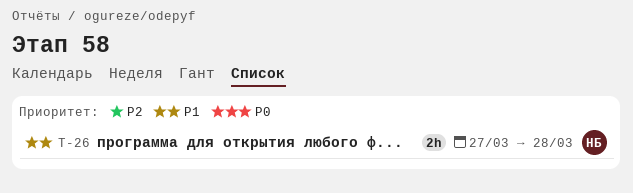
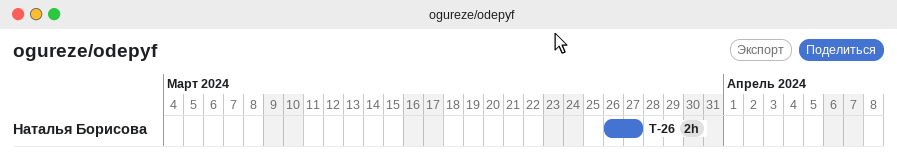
T-26, start: Mar 27 -> Mar 26
T-26, due: Mar 28 -> Mar 27

